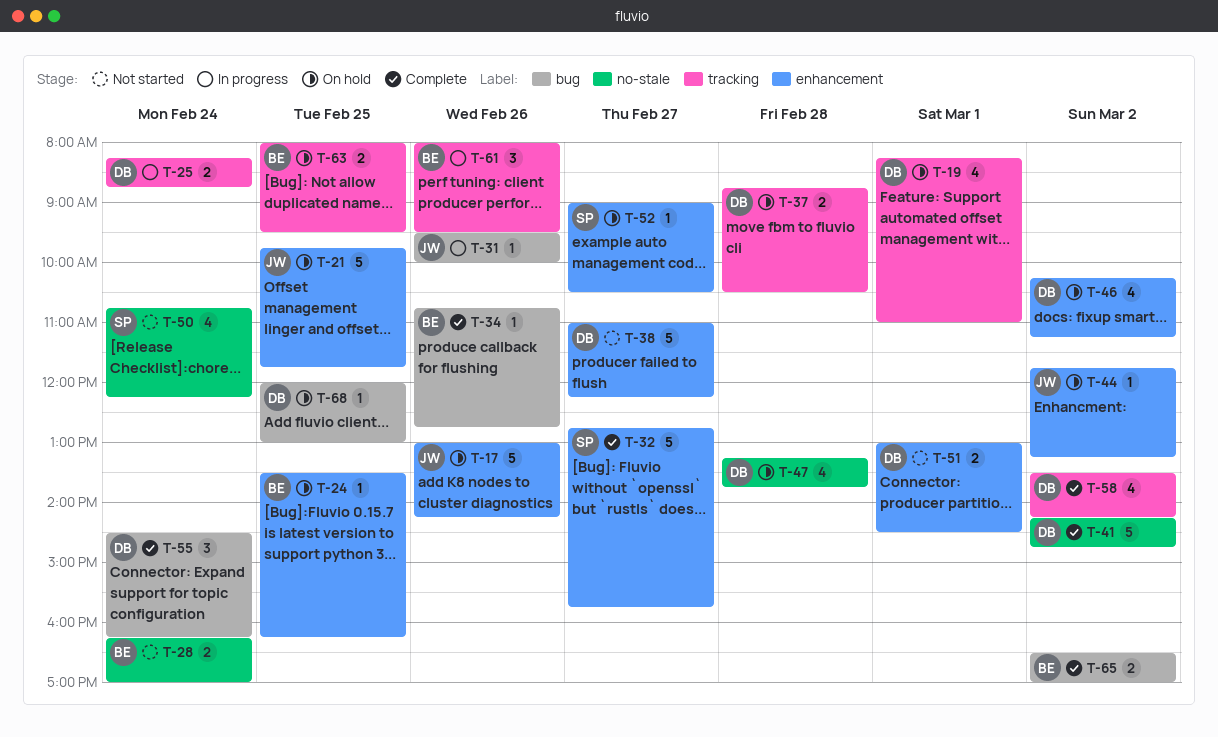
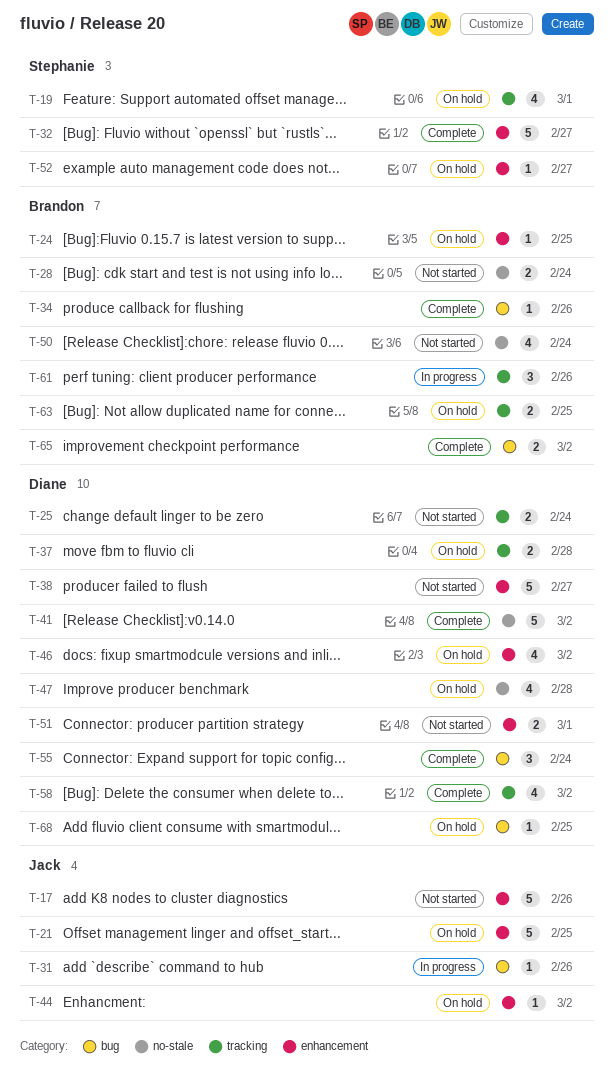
T-17, status: On hold -> Not started
T-19, owner: Diane -> Stephanie
T-25, status: In progress -> Not started
T-50, owner: Stephanie -> Brandon

